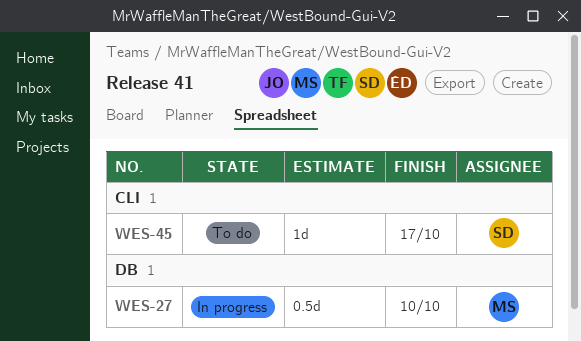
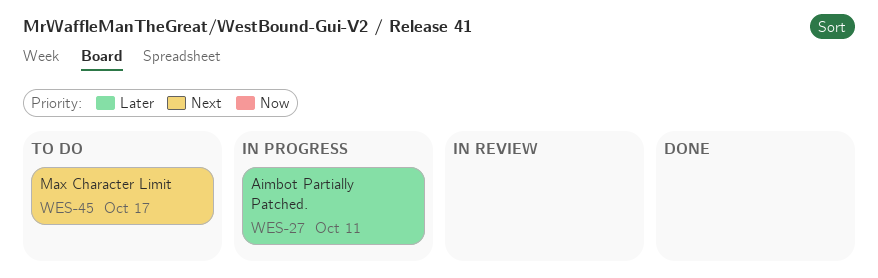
WES-27, due: Oct 10 -> Oct 11

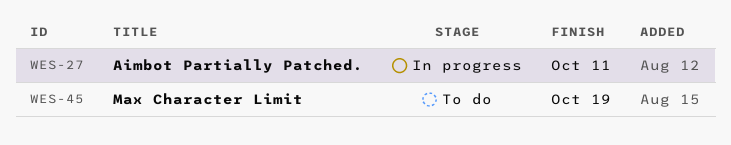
WES-45, due: Oct 17 -> Oct 19

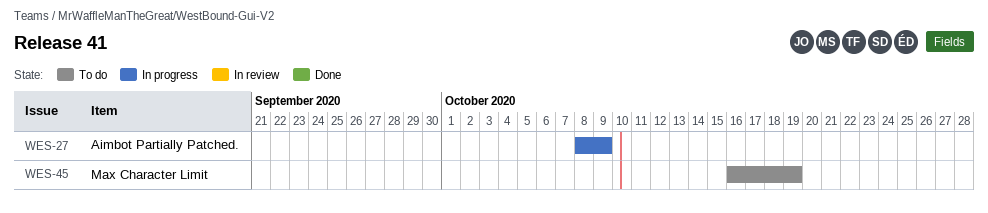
WES-27, due: Oct 11 -> Oct 9

